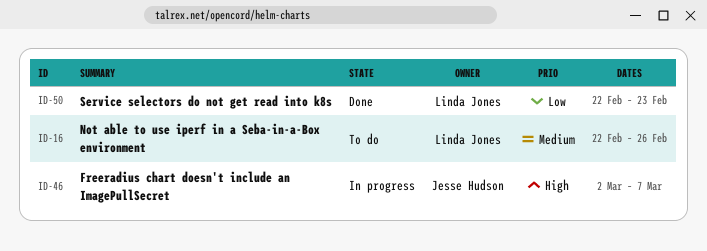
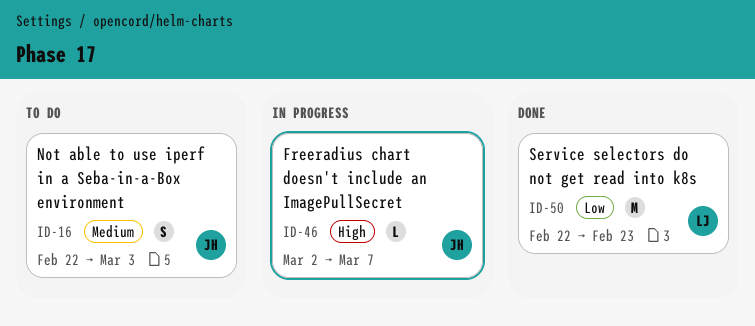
ID-16, owner: Linda Jones -> Jesse Hudson
ID-16, due: Feb 26 -> Mar 3

